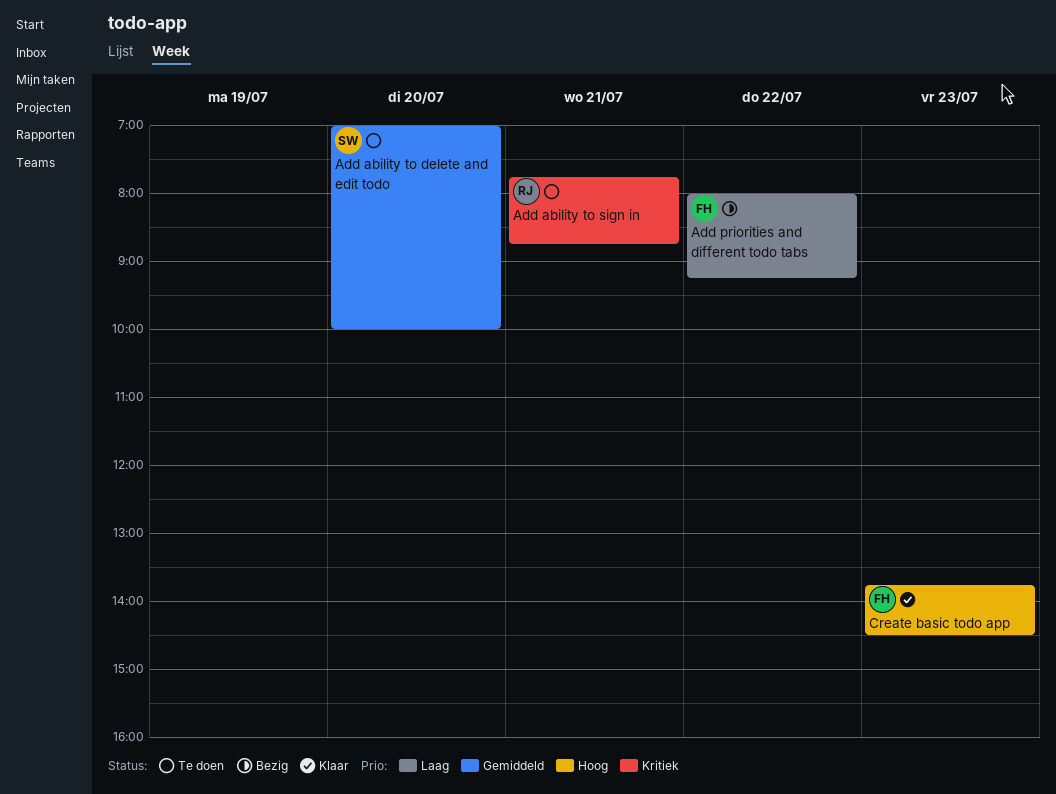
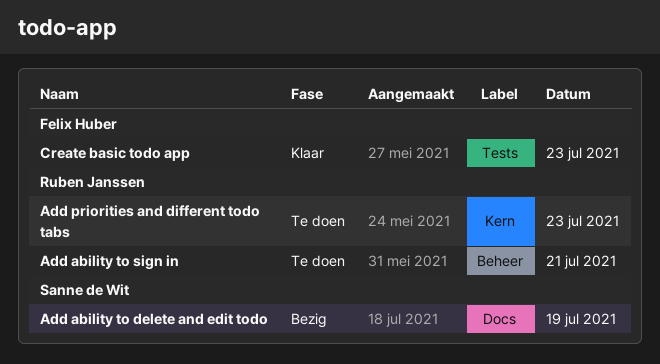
Add ability to delete and edit todo, status: Te doen -> Bezig
Add ability to delete and edit todo, day: Jul 20 -> Jul 19
Add priorities and different todo tabs, status: Bezig -> Te doen
Add priorities and different todo tabs, owner: Felix Huber -> Ruben Janssen
Add priorities and different todo tabs, day: Jul 22 -> Jul 23

